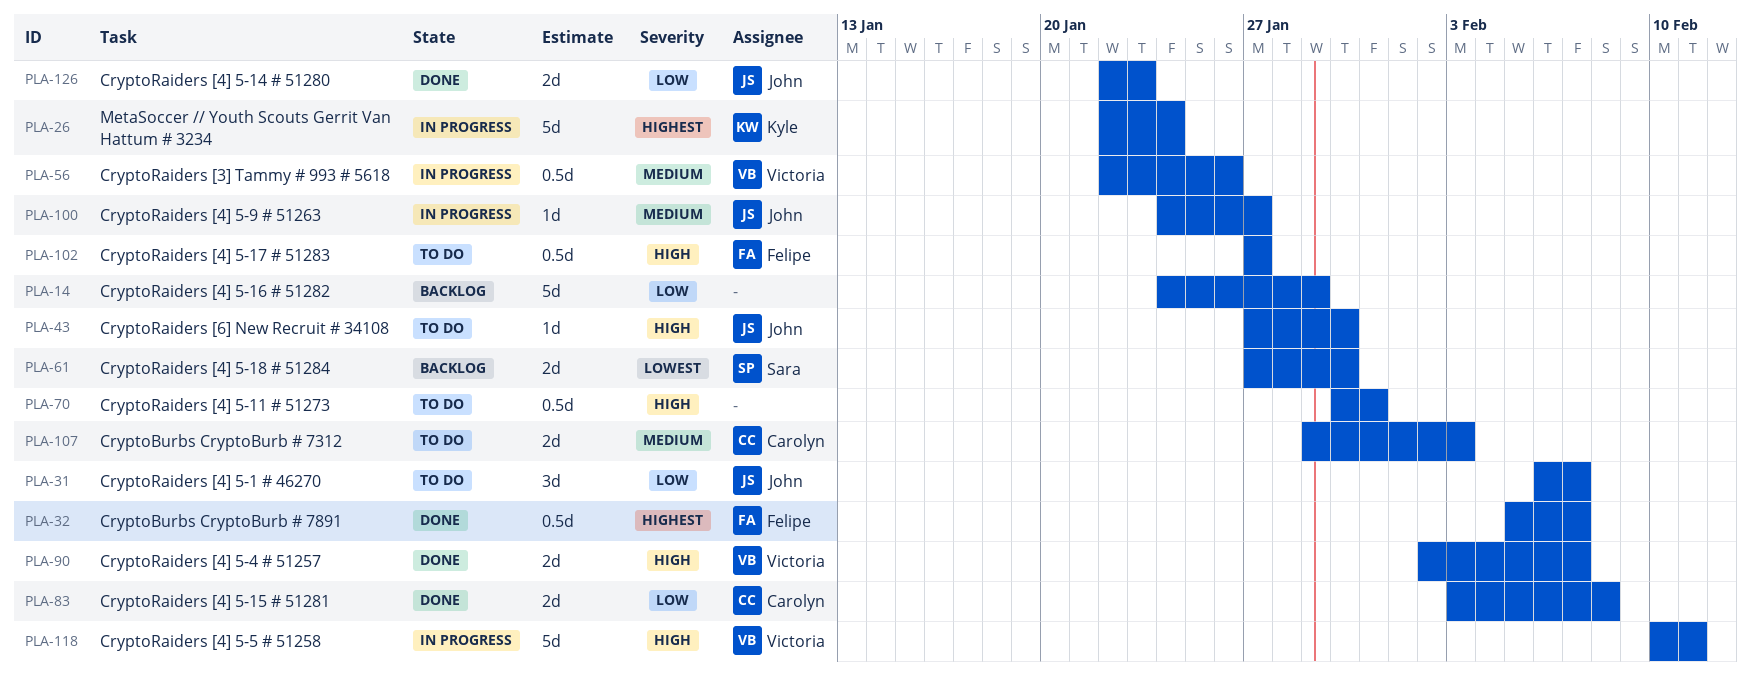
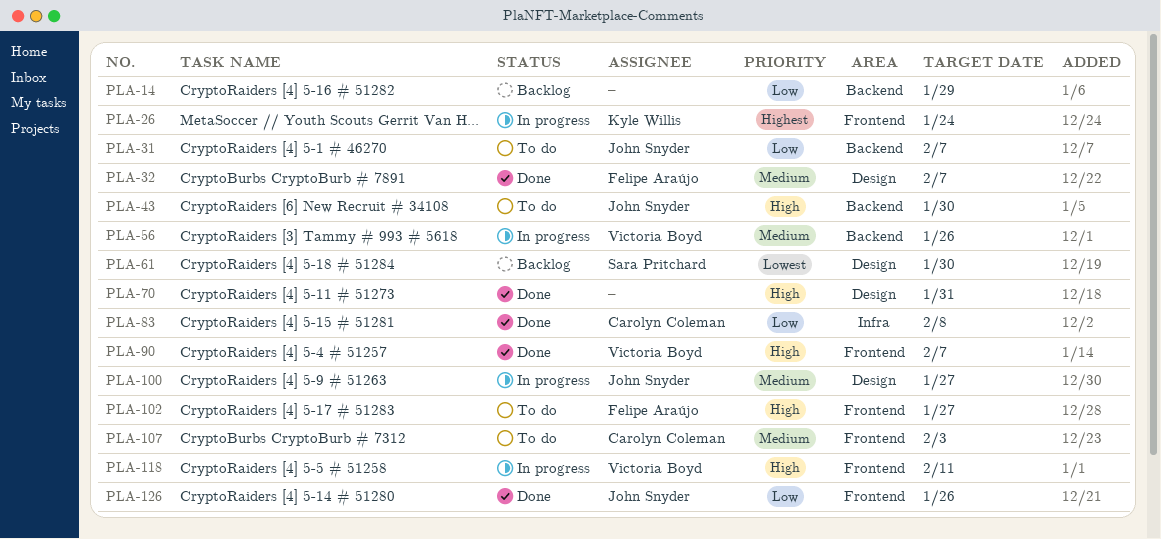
PLA-32, priority: Highest -> Medium
PLA-70, status: To do -> Done
PLA-126, due: Jan 23 -> Jan 26

